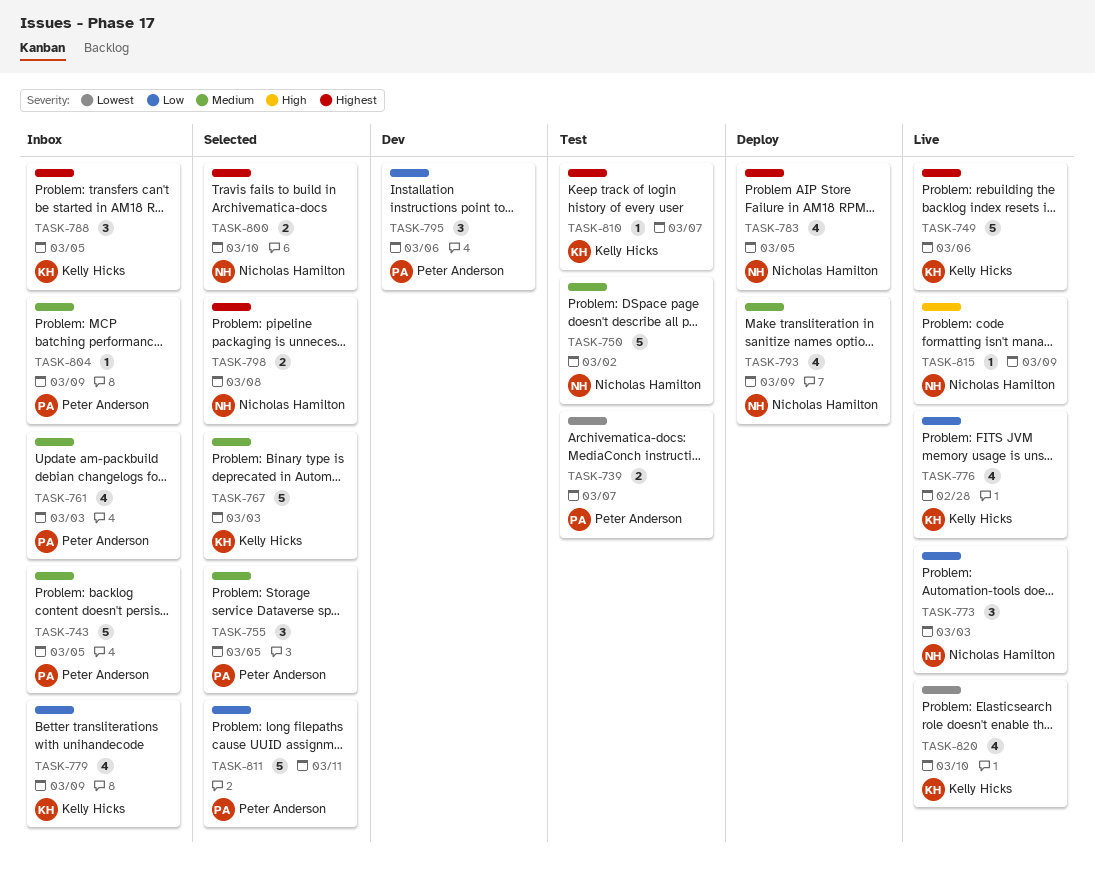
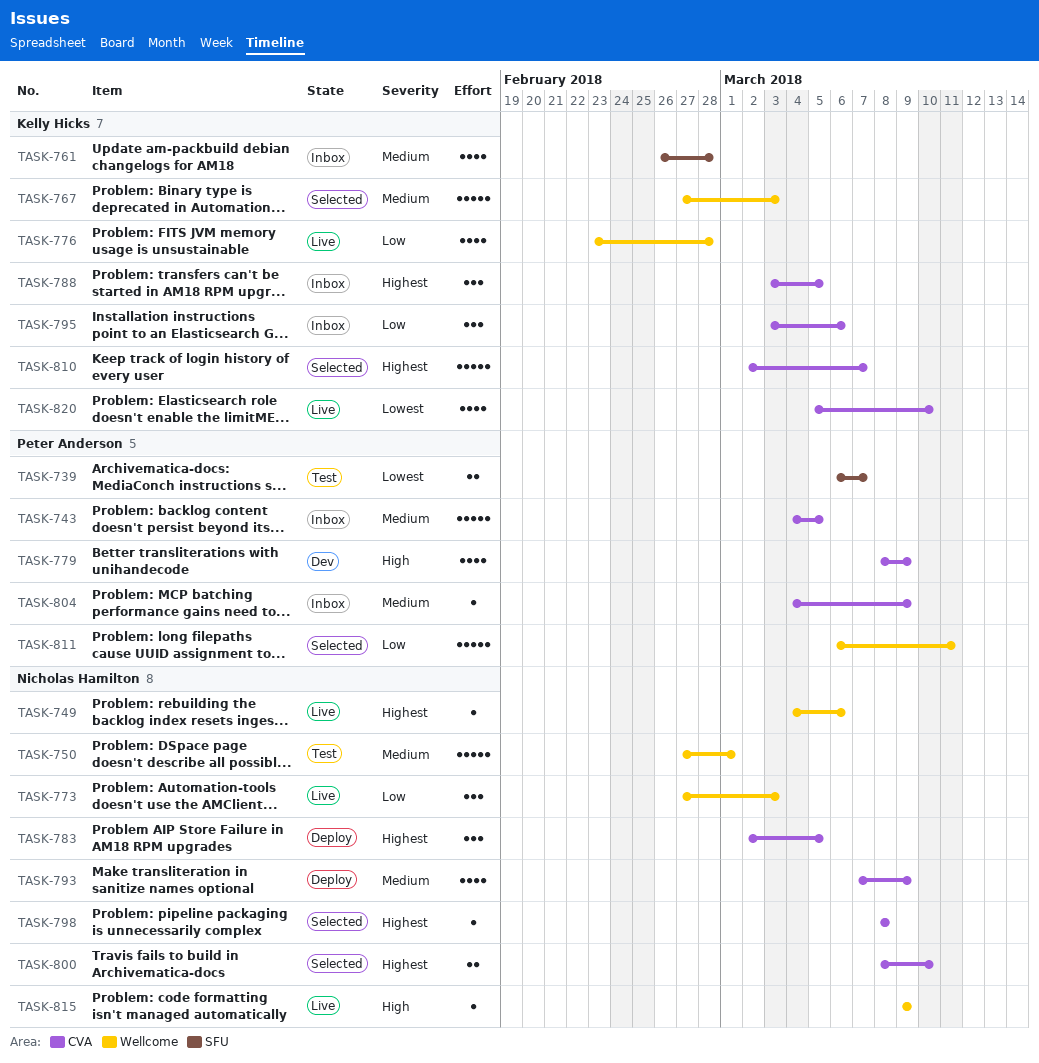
TASK-749, owner: Kelly Hicks -> Nicholas Hamilton
TASK-749, estimate: 5 -> 1
TASK-750, due: Mar 2 -> Mar 1
TASK-755: present -> none
TASK-761, owner: Peter Anderson -> Kelly Hicks
TASK-761, due: Mar 3 -> Feb 28
TASK-779, status: Inbox -> Dev
TASK-779, owner: Kelly Hicks -> Peter Anderson
TASK-779, priority: Low -> High
TASK-783, estimate: 4 -> 3
TASK-795, status: Dev -> Inbox
TASK-795, owner: Peter Anderson -> Kelly Hicks
TASK-798, estimate: 2 -> 1
TASK-810, status: Test -> Selected
TASK-810, estimate: 1 -> 5

